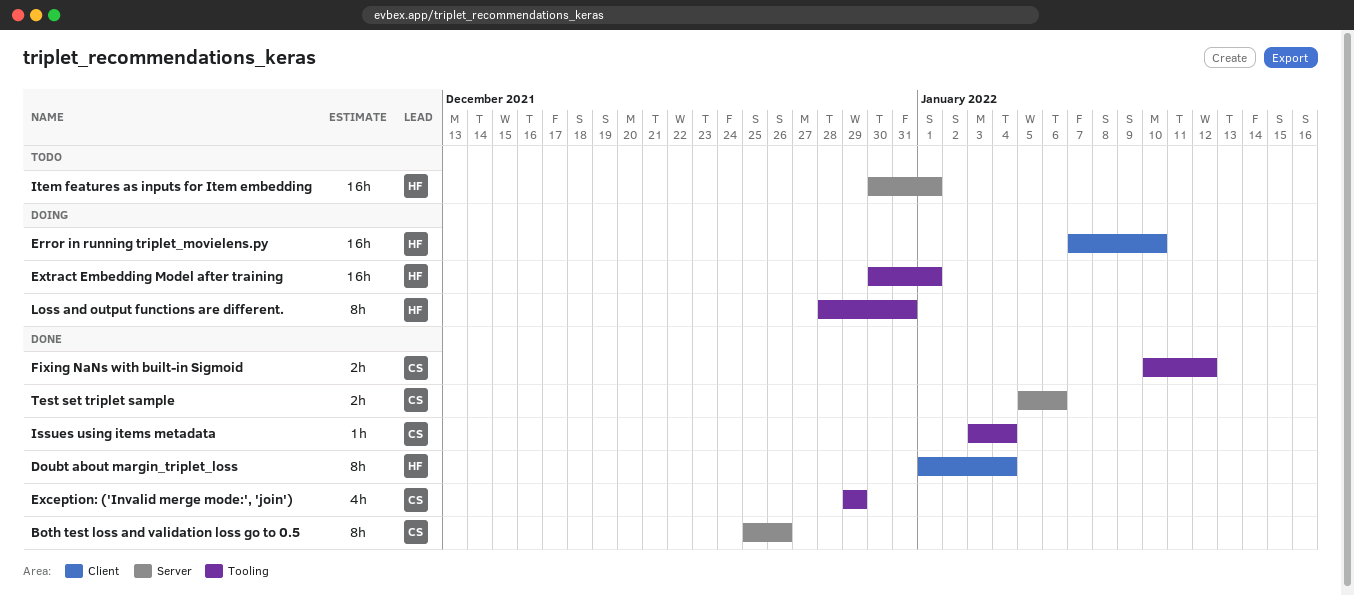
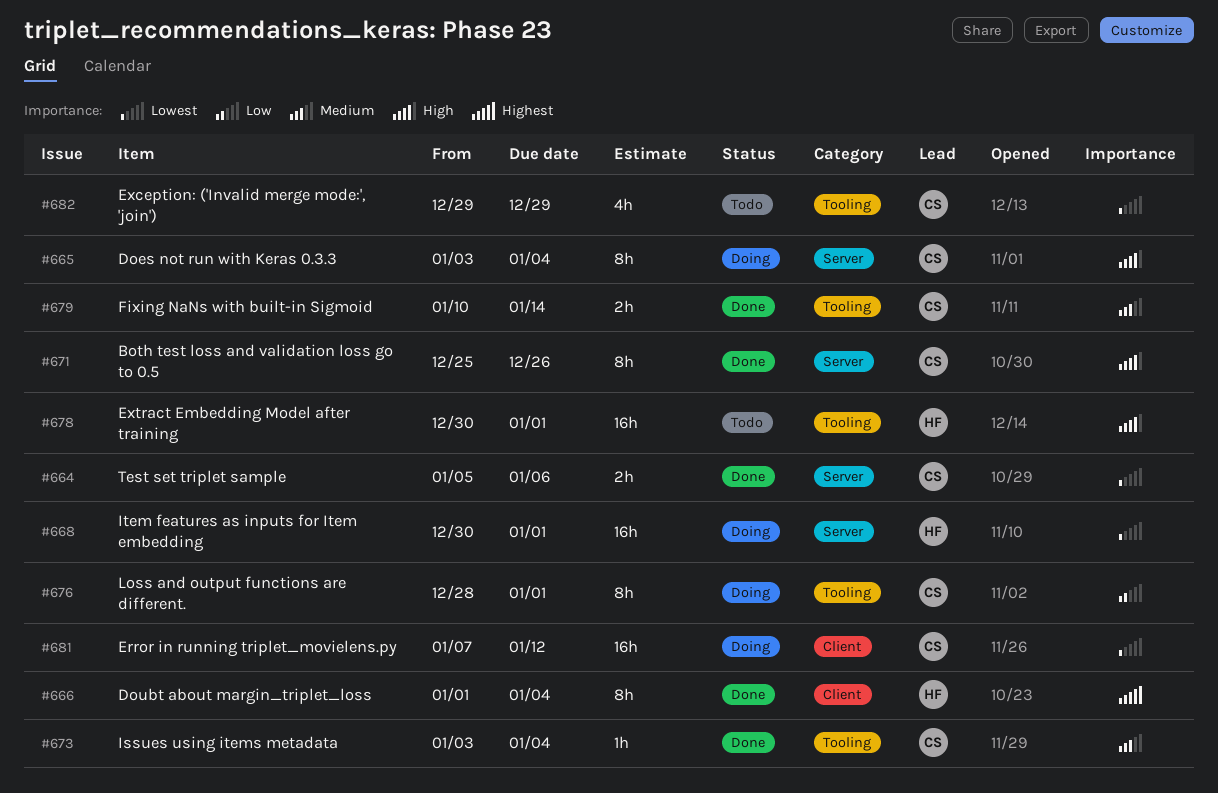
Does not run with Keras 0.3.3: none -> present
Error in running triplet_movielens.py, owner: HF -> CS
Error in running triplet_movielens.py, due: Jan 10 -> Jan 12
Exception: ('Invalid merge mode:', 'join'), status: Done -> Todo
Extract Embedding Model after training, status: Doing -> Todo
Fixing NaNs with built-in Sigmoid, due: Jan 12 -> Jan 14
Item features as inputs for Item embedding, status: Todo -> Doing
Loss and output functions are different., owner: HF -> CS
Loss and output functions are different., due: Dec 31 -> Jan 1

